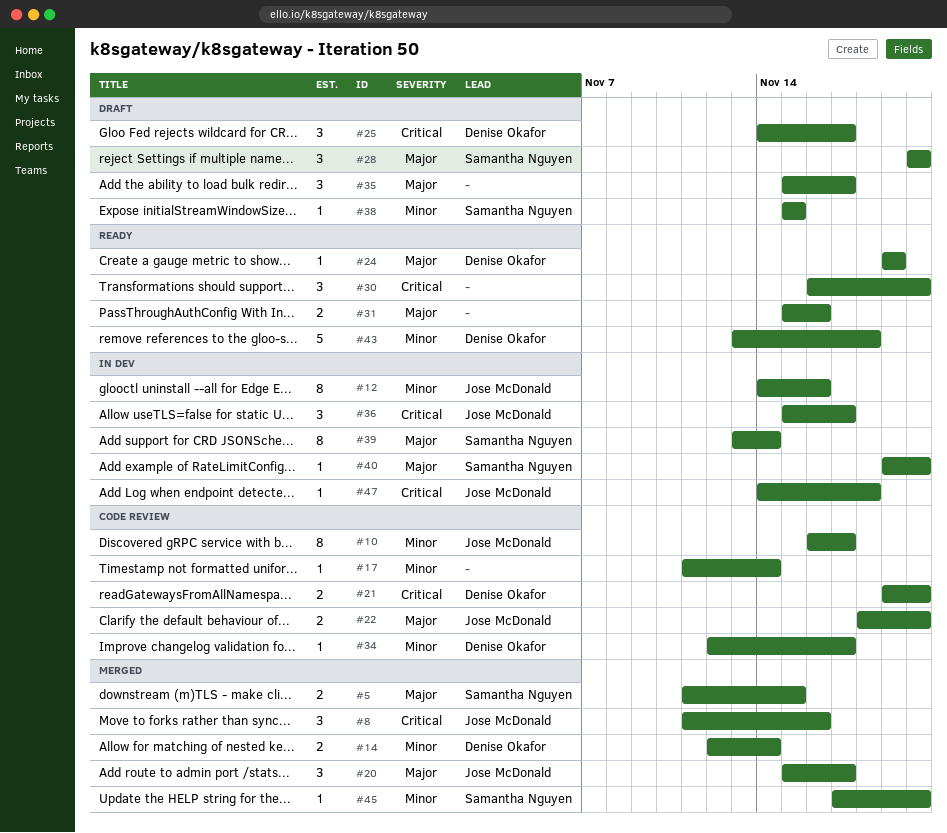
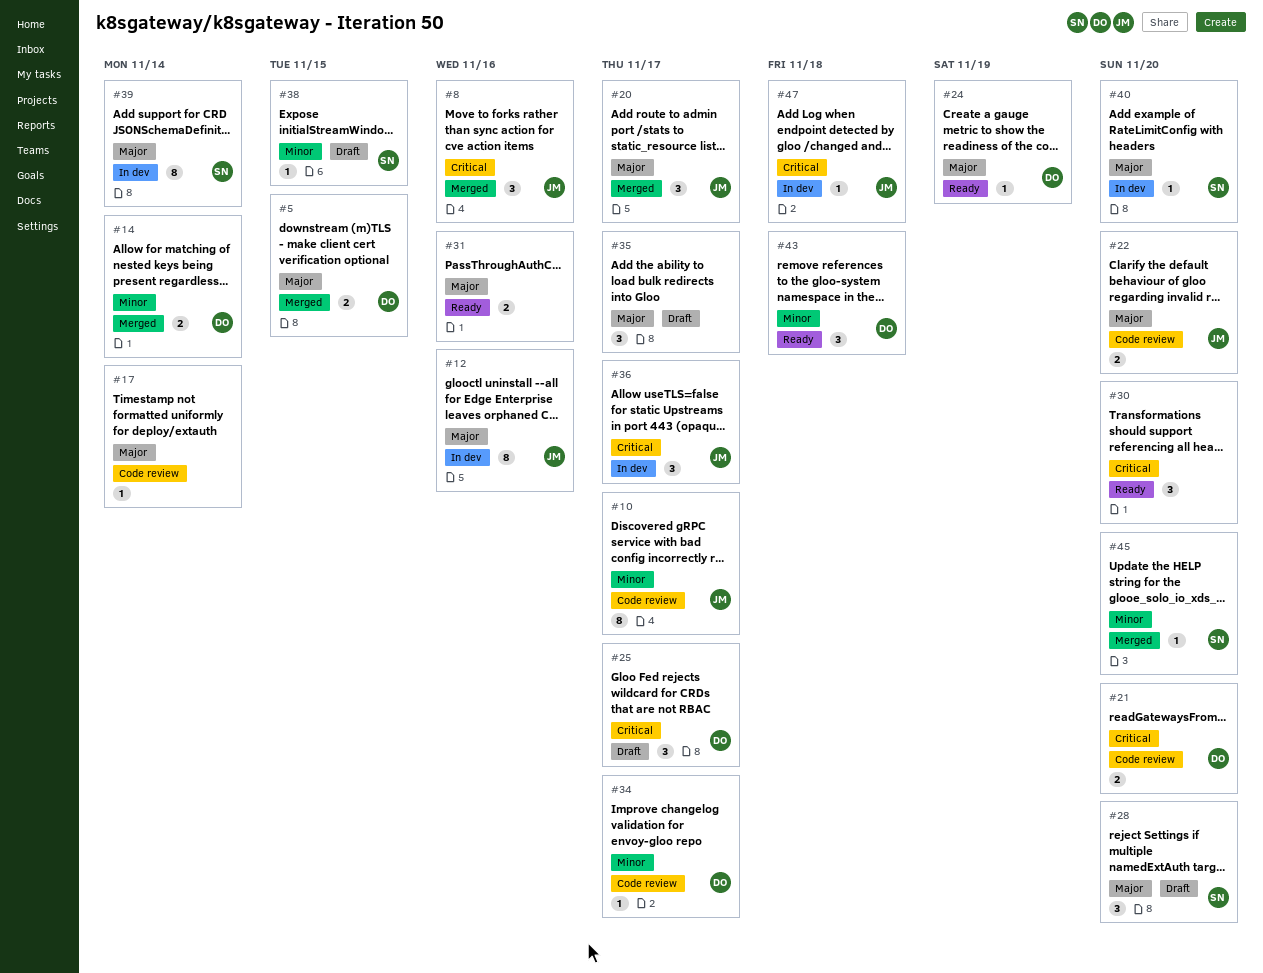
#5, owner: Samantha Nguyen -> Denise Okafor
#12, priority: Minor -> Major
#17, priority: Minor -> Major
#43, estimate: 5 -> 3

